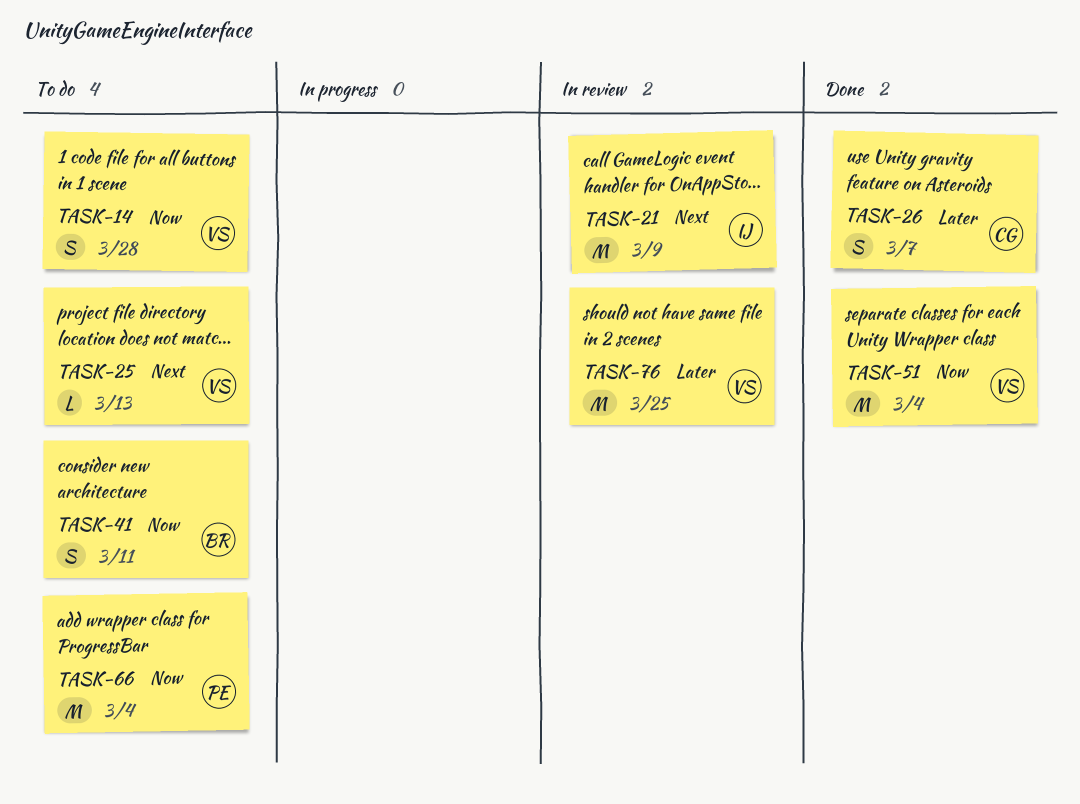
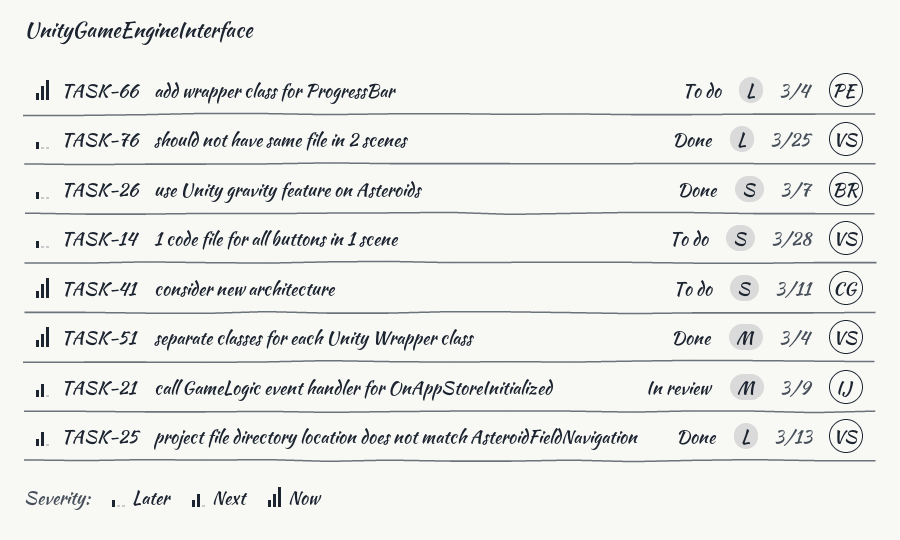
TASK-14, priority: Now -> Later
TASK-25, status: To do -> Done
TASK-26, owner: CG -> BR
TASK-41, owner: BR -> CG
TASK-66, estimate: M -> L
TASK-76, status: In review -> Done
TASK-76, estimate: M -> L

